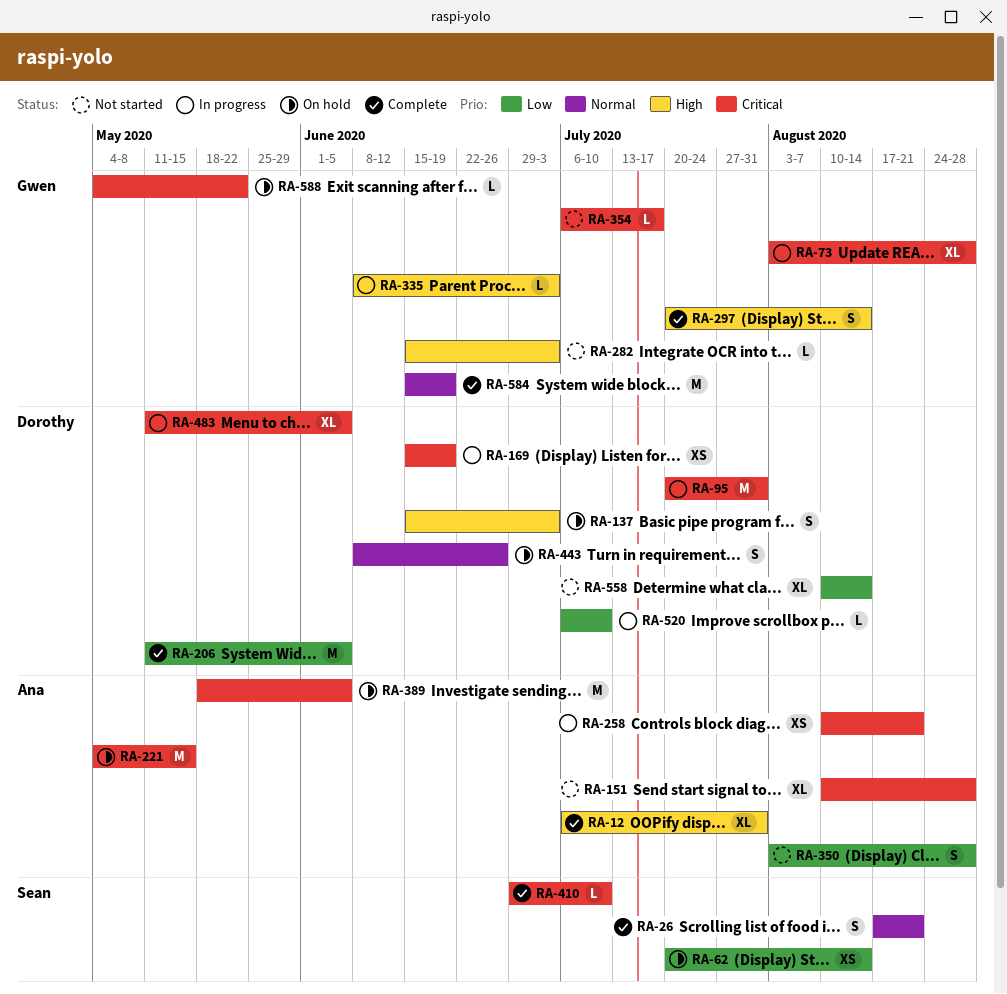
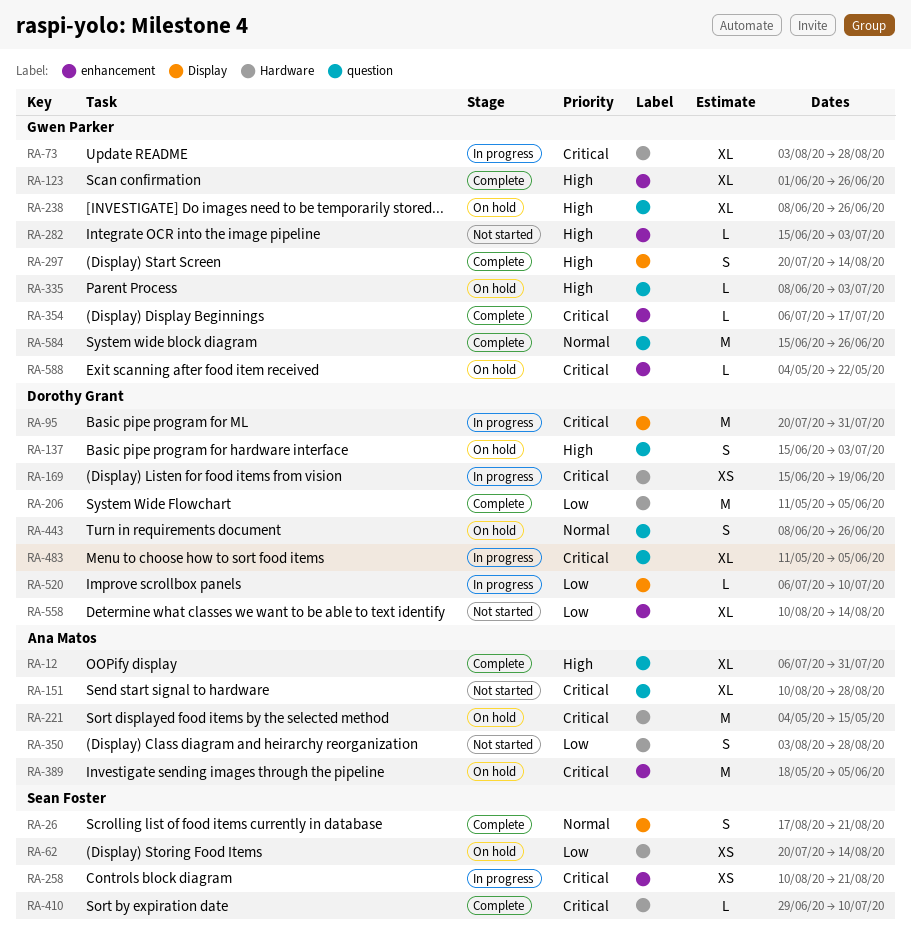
RA-123: none -> present
RA-238: none -> present
RA-258, owner: Ana Matos -> Sean Foster
RA-335, status: In progress -> On hold
RA-354, status: Not started -> Complete
RA-584, due: Jun 19 -> Jun 26

